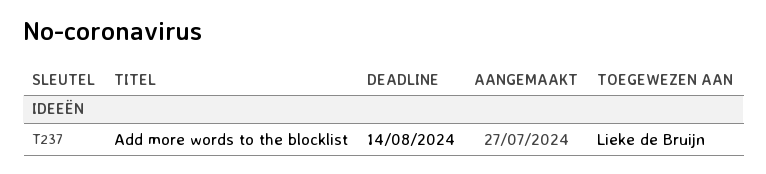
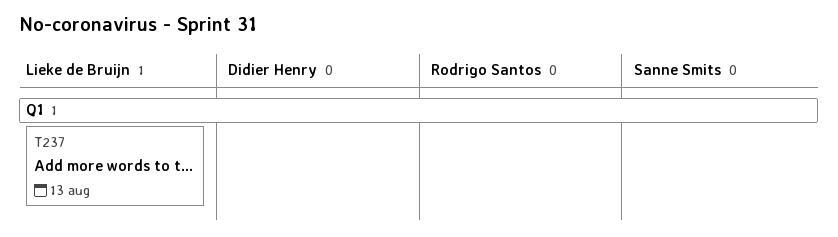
T237, due: Aug 14 -> Aug 13

